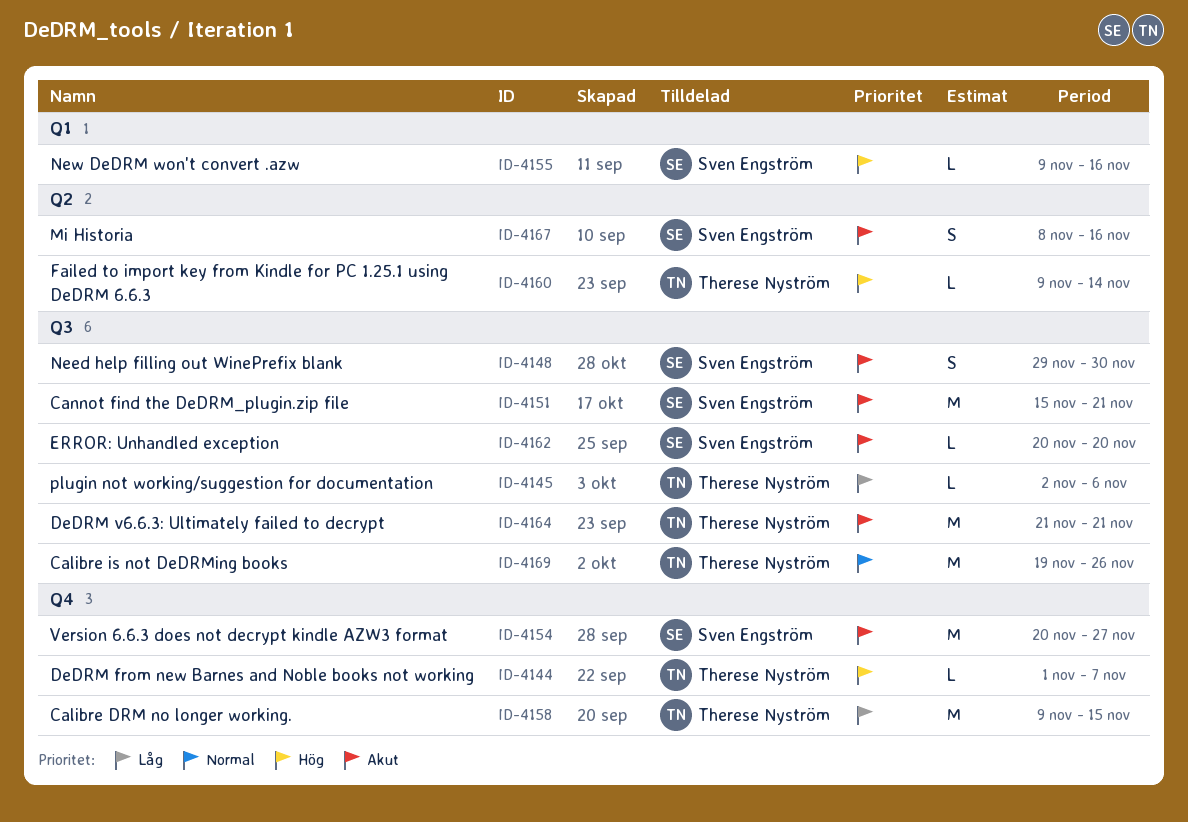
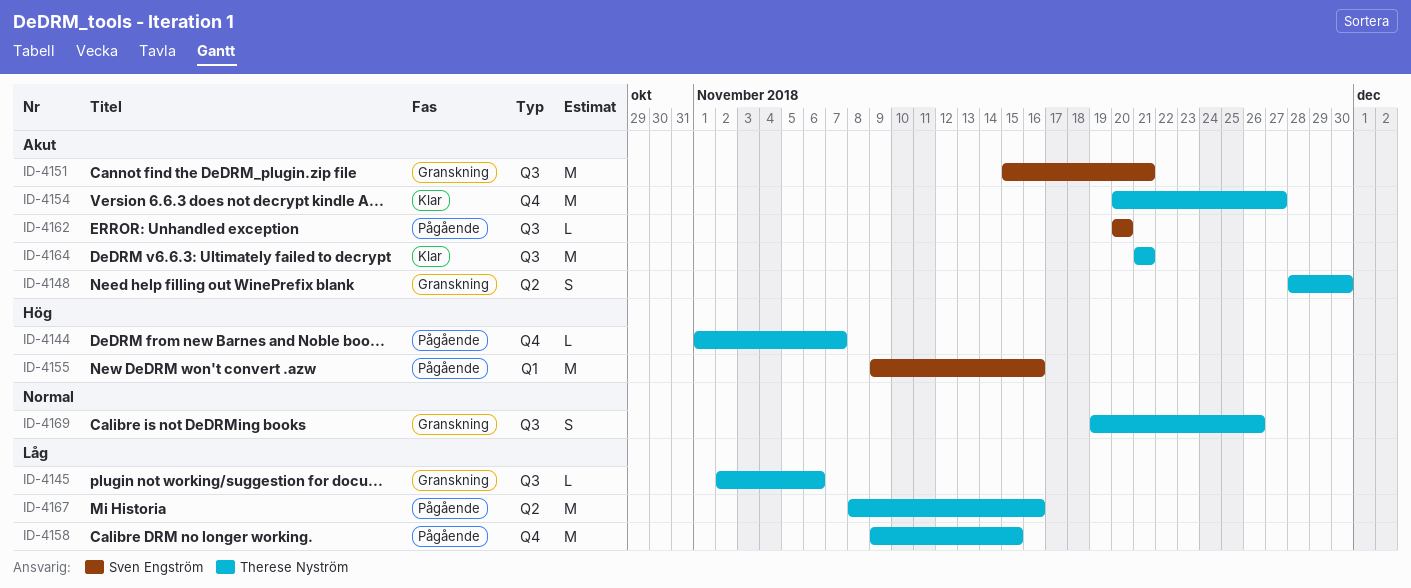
ID-4148, owner: Sven Engström -> Therese Nyström
ID-4148, label: Q3 -> Q2
ID-4148, start: Nov 29 -> Nov 28
ID-4154, owner: Sven Engström -> Therese Nyström
ID-4155, estimate: L -> M
ID-4160: present -> none
ID-4167, owner: Sven Engström -> Therese Nyström
ID-4167, priority: Akut -> Låg
ID-4167, estimate: S -> M
ID-4169, estimate: M -> S

